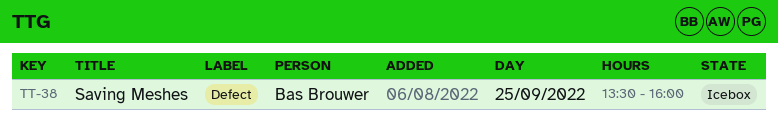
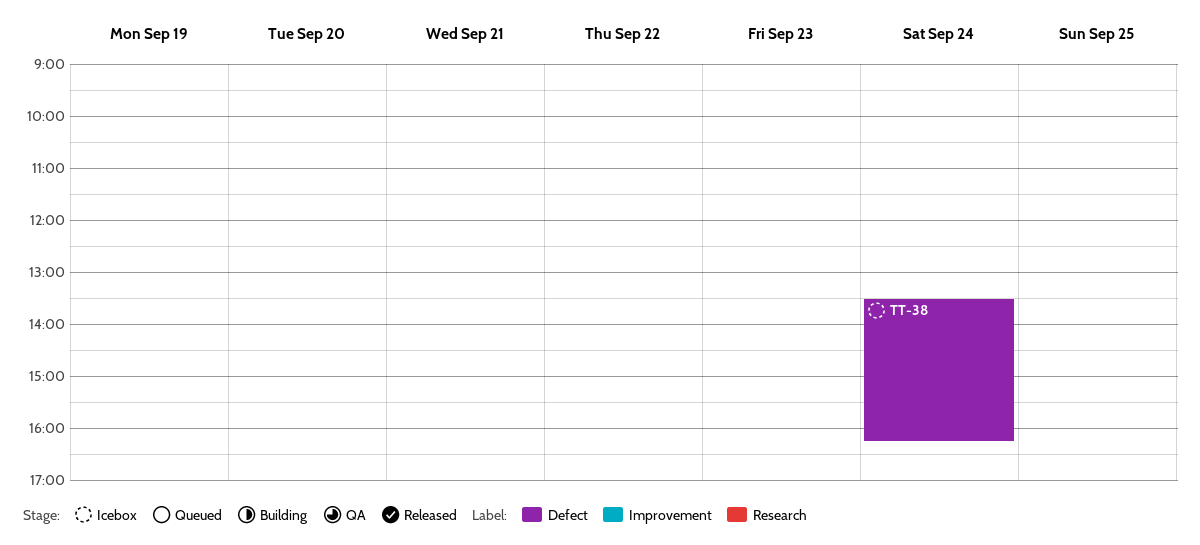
TT-38, day: Sep 25 -> Sep 24
TT-38, ends: 16:00 -> 16:15

